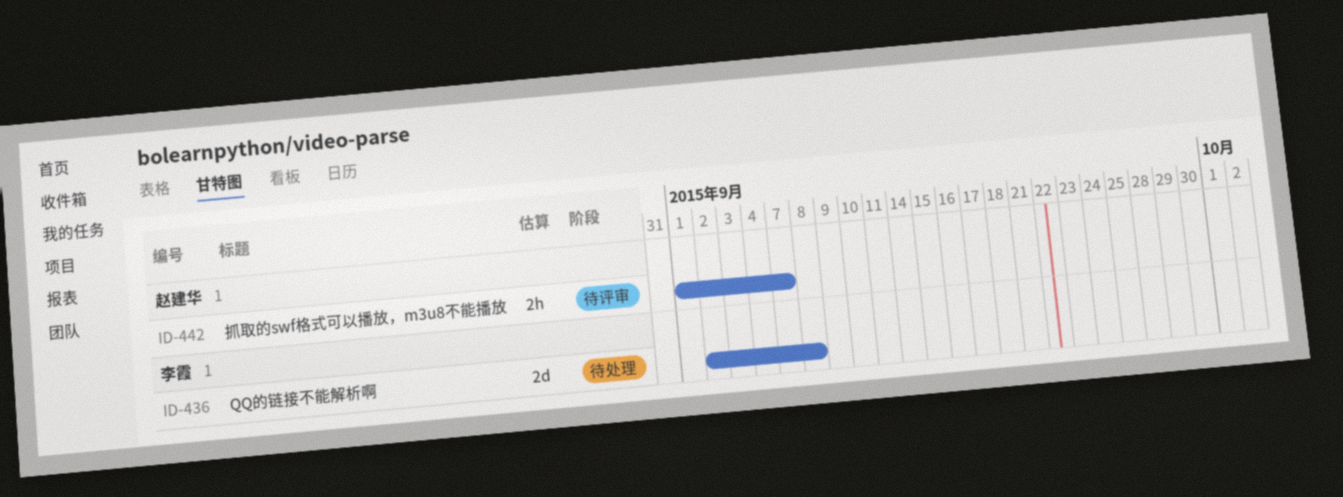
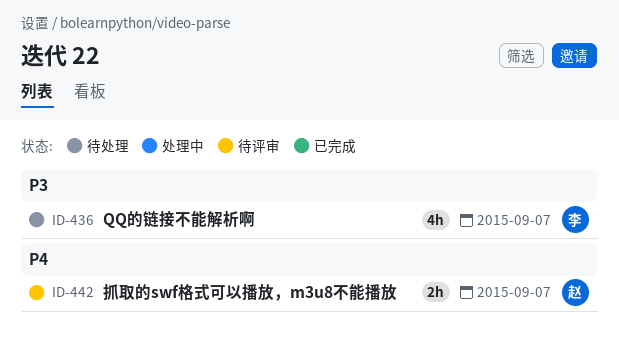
ID-436, estimate: 2d -> 4h
ID-436, due: Sep 8 -> Sep 7

